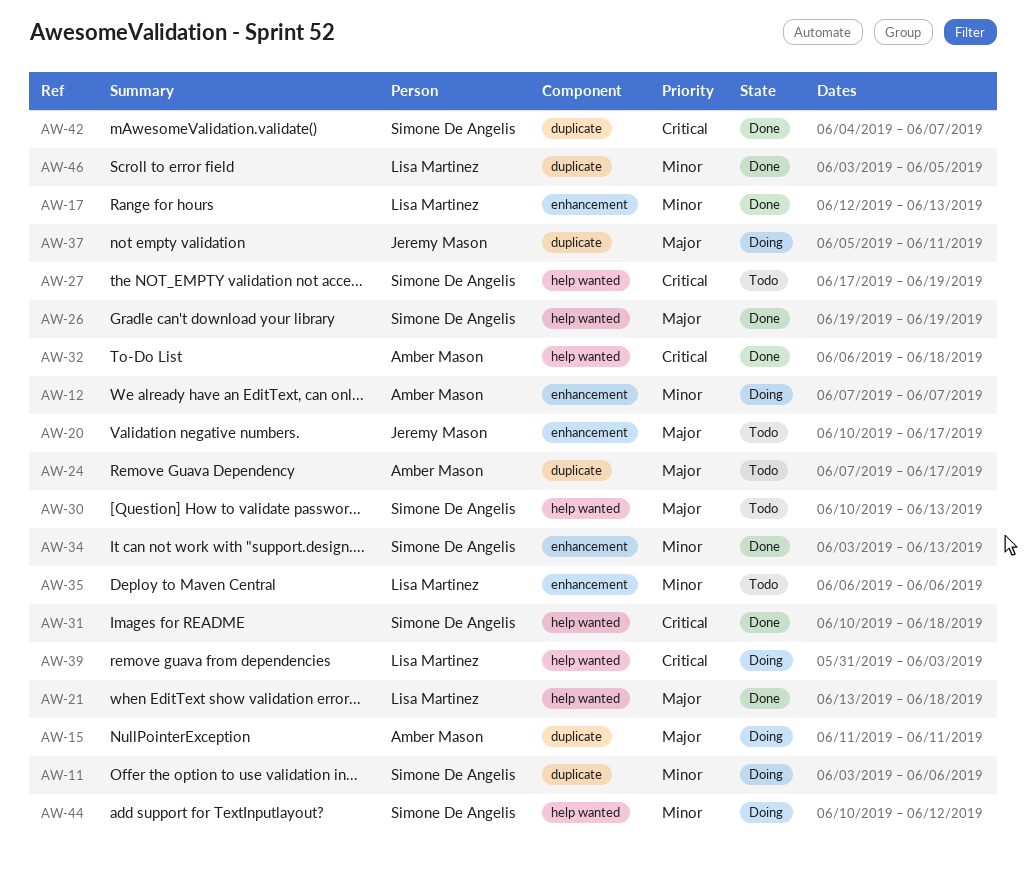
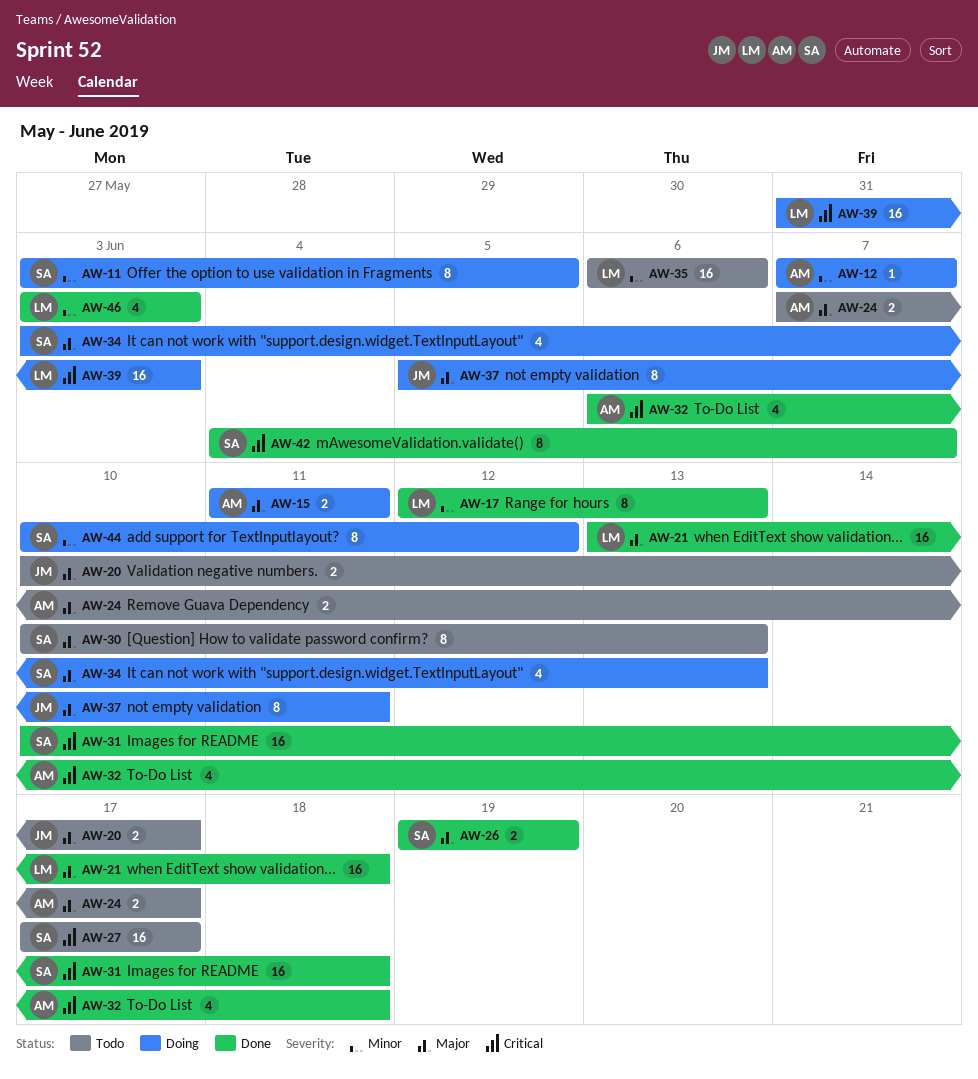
AW-11, due: Jun 6 -> Jun 5
AW-27, due: Jun 19 -> Jun 17
AW-34, status: Done -> Doing
AW-34, priority: Minor -> Major
AW-46, due: Jun 5 -> Jun 3

